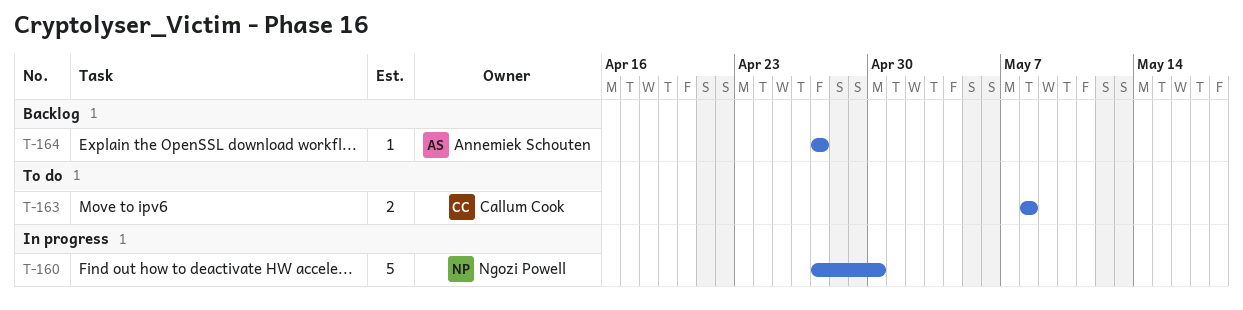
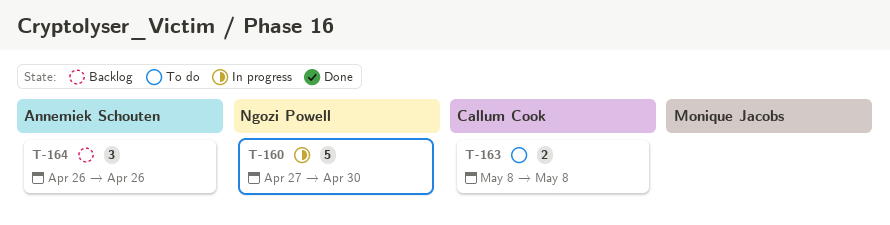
T-164, estimate: 1 -> 3
T-164, start: Apr 27 -> Apr 26
T-164, due: Apr 27 -> Apr 26

